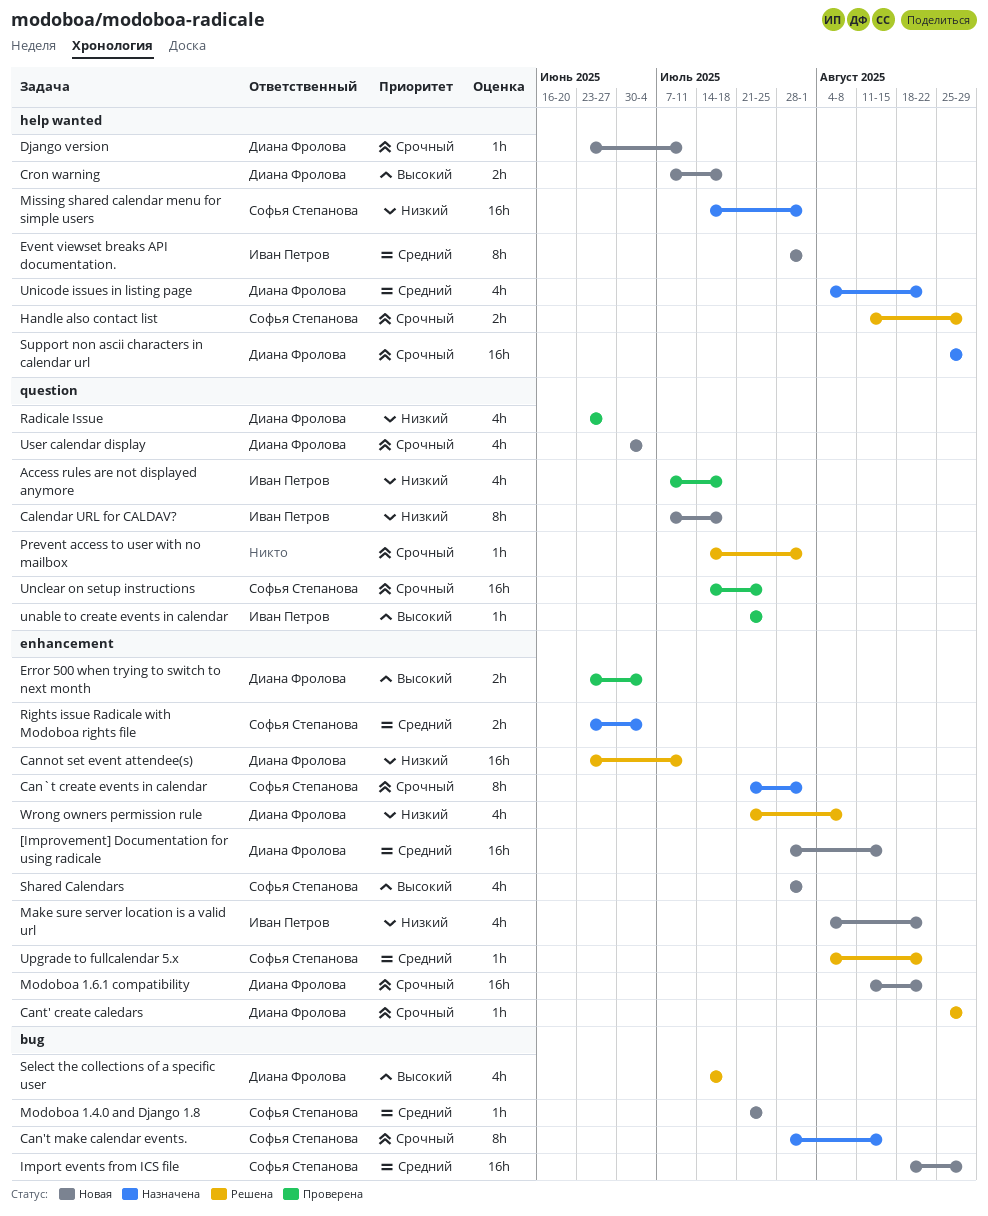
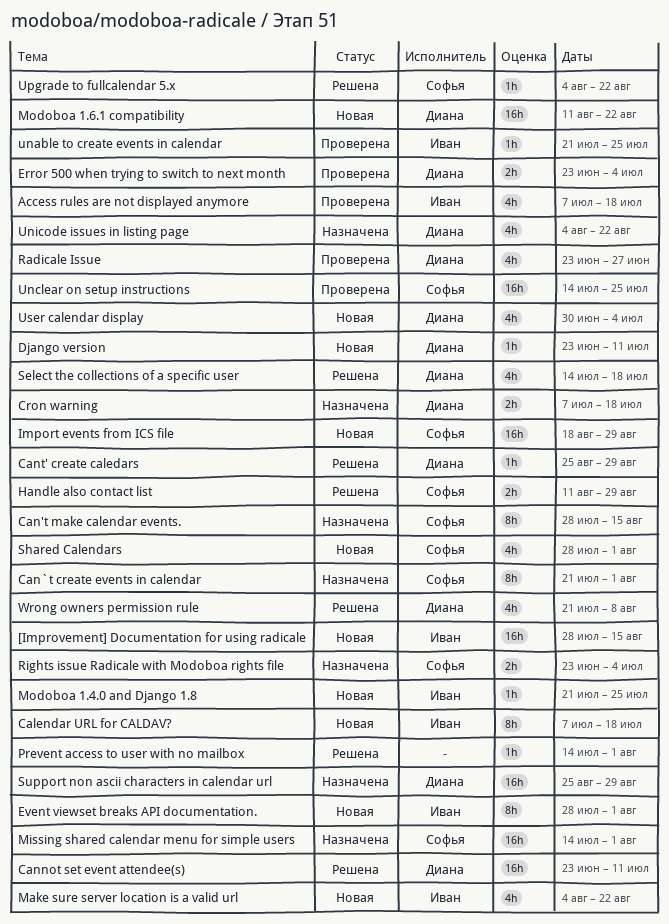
[Improvement] Documentation for using radicale, owner: Диана Фролова -> Иван Петров
Cron warning, status: Новая -> Назначена
Modoboa 1.4.0 and Django 1.8, owner: Софья Степанова -> Иван Петров

